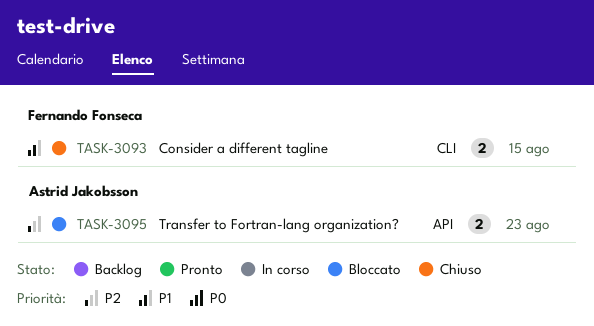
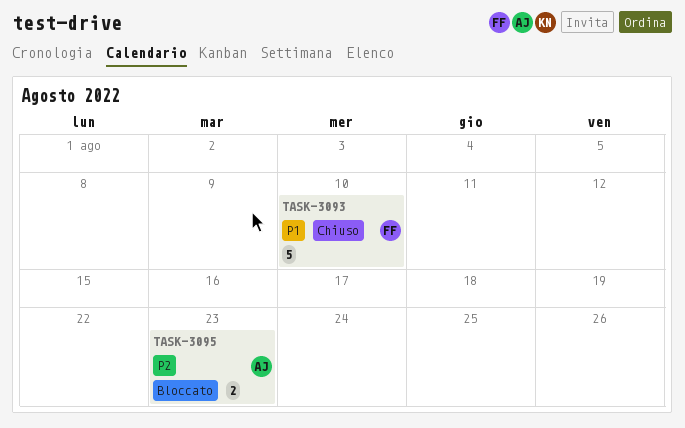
TASK-3093, estimate: 2 -> 5
TASK-3093, due: Aug 15 -> Aug 10

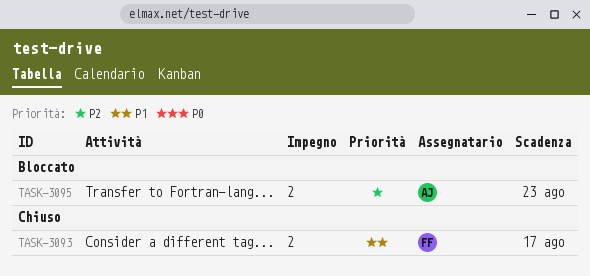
TASK-3093, estimate: 5 -> 2
TASK-3093, due: Aug 10 -> Aug 17

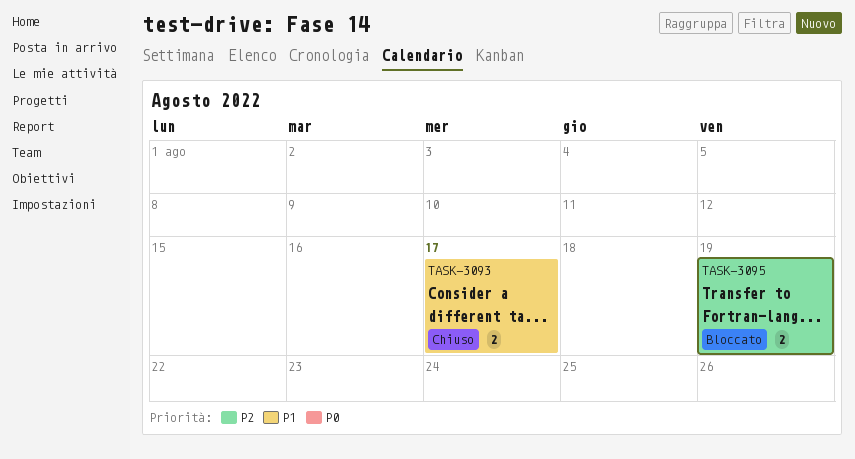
TASK-3095, due: Aug 23 -> Aug 19

